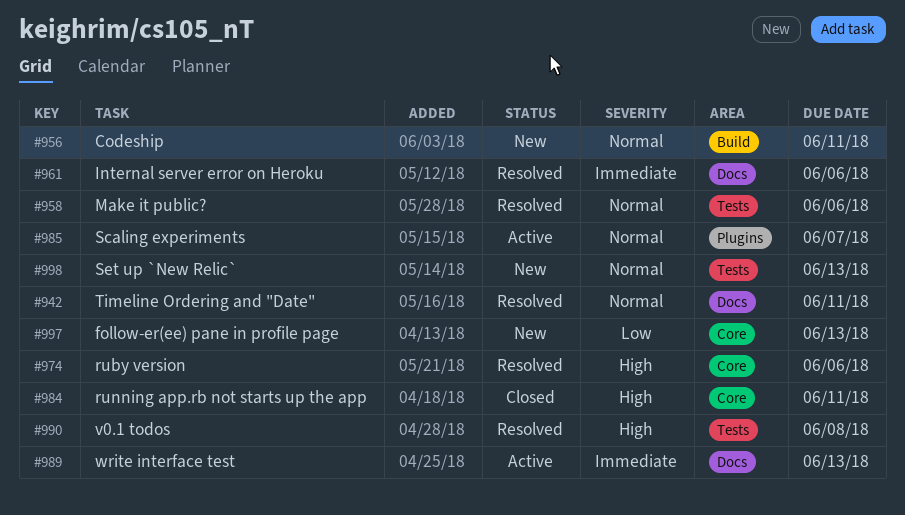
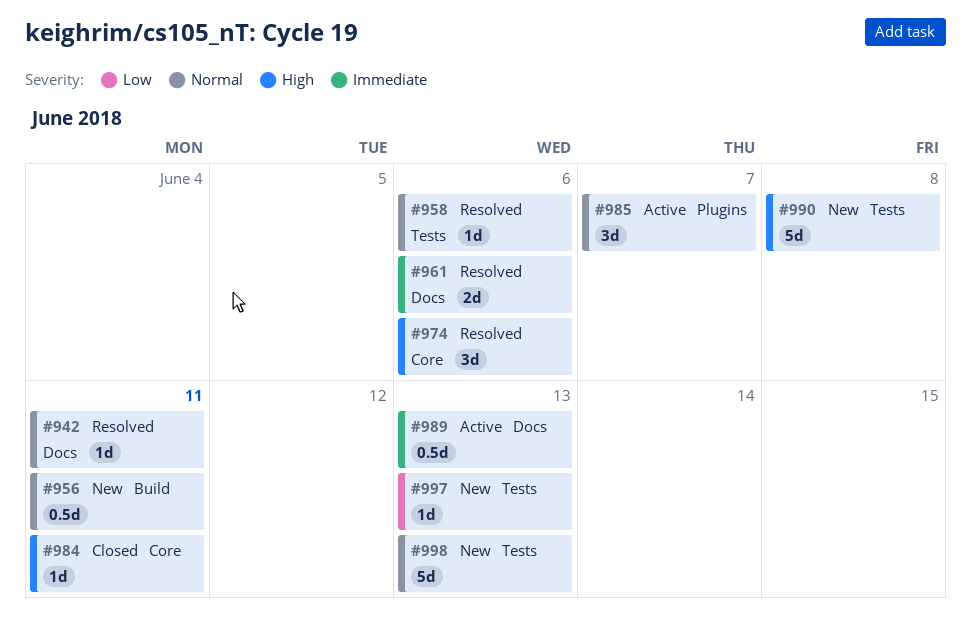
#990, status: Resolved -> New
#997, label: Core -> Tests

